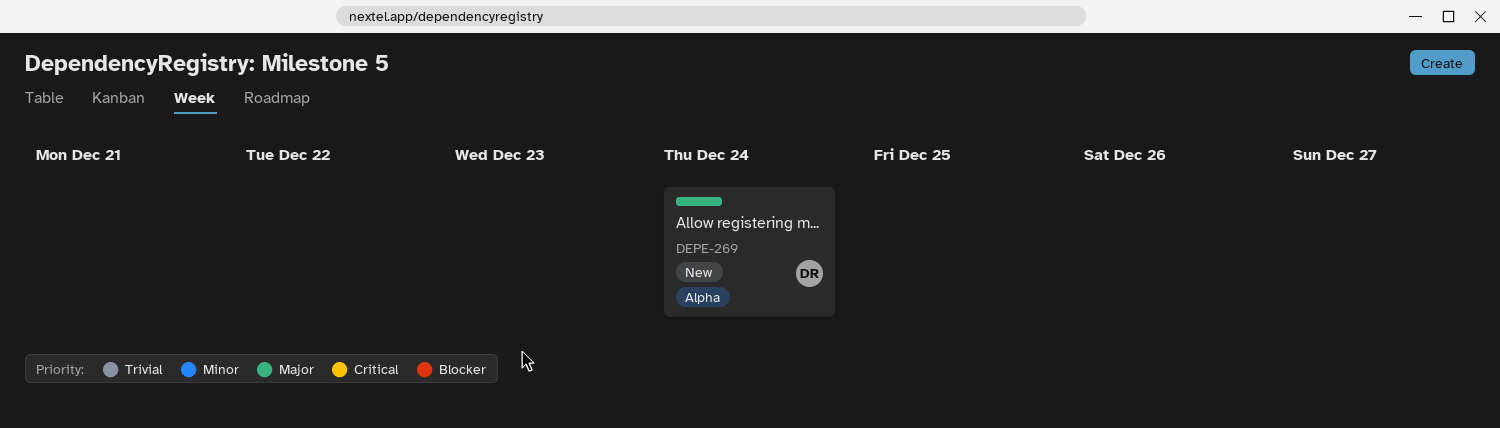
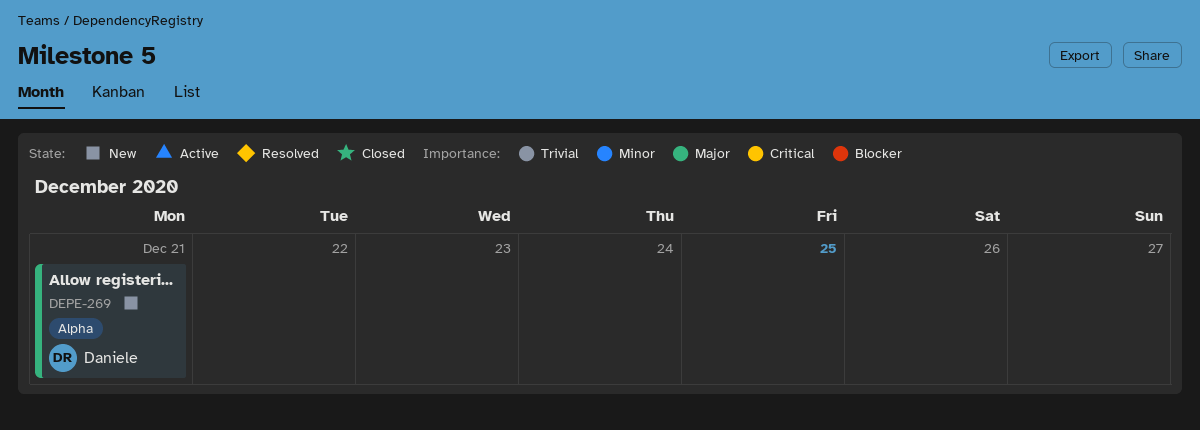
DEPE-269, due: Dec 24 -> Dec 21

